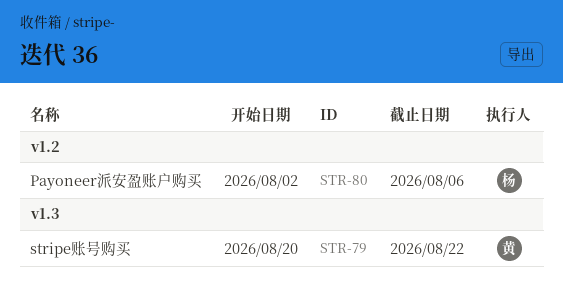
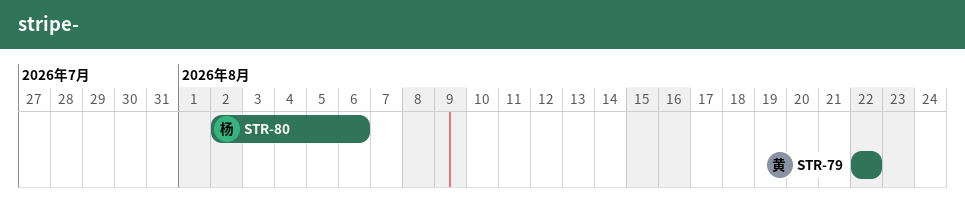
STR-79, start: Aug 20 -> Aug 22

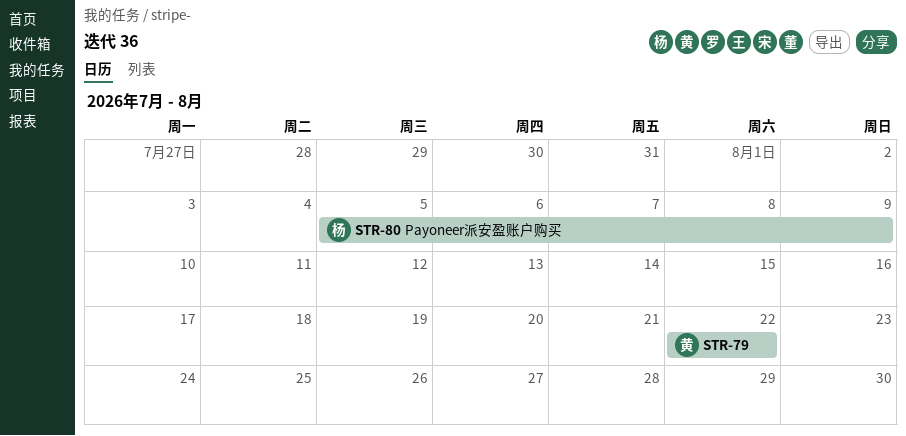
STR-80, start: Aug 2 -> Aug 5
STR-80, due: Aug 6 -> Aug 9

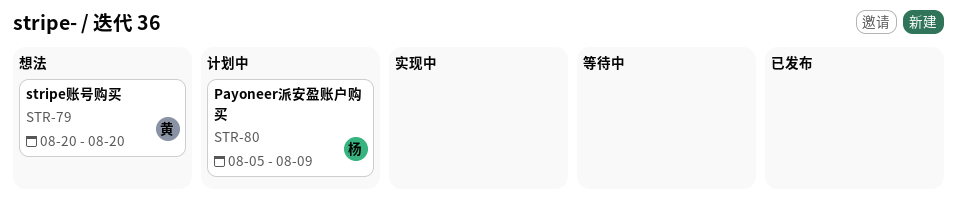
STR-79, start: Aug 22 -> Aug 20
STR-79, due: Aug 22 -> Aug 20

